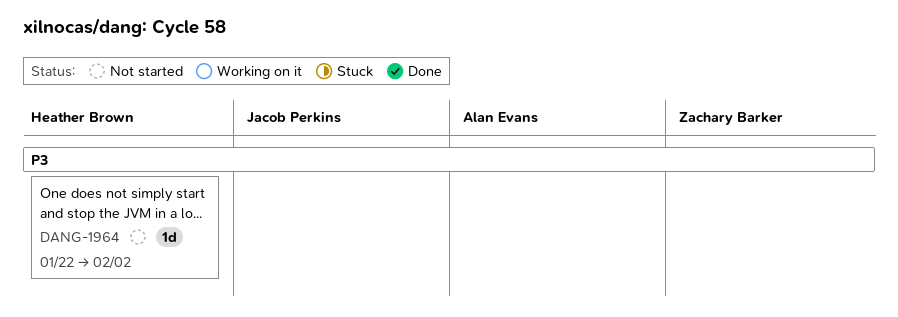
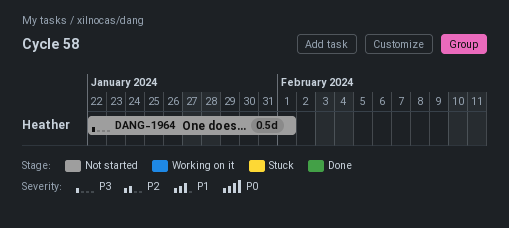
DANG-1964, estimate: 1d -> 0.5d
DANG-1964, due: Feb 2 -> Feb 1

